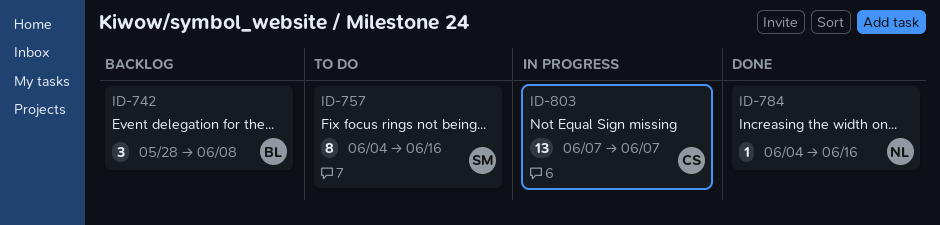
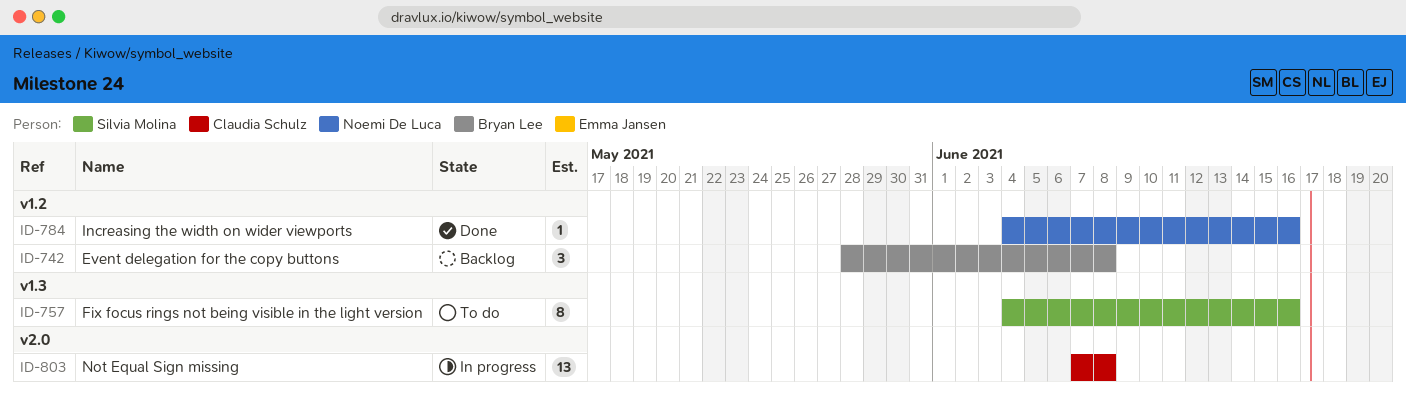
ID-803, due: Jun 7 -> Jun 8

